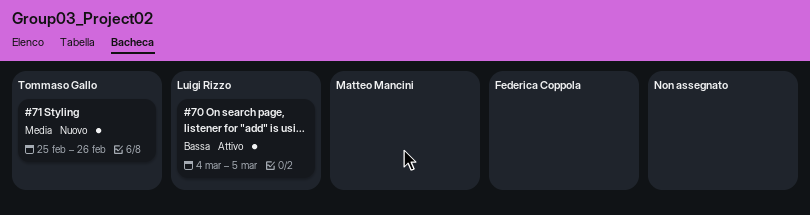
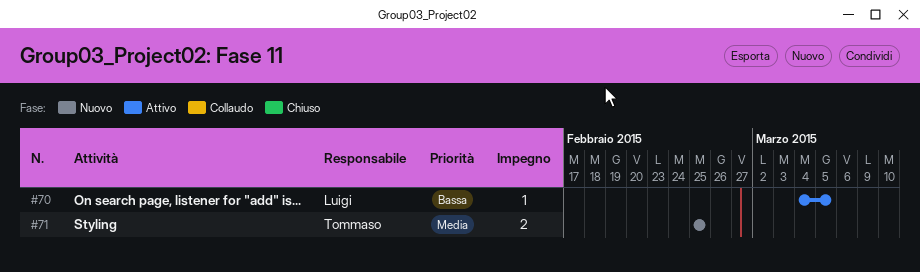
#71, estimate: 1 -> 2
#71, due: Feb 26 -> Feb 25

